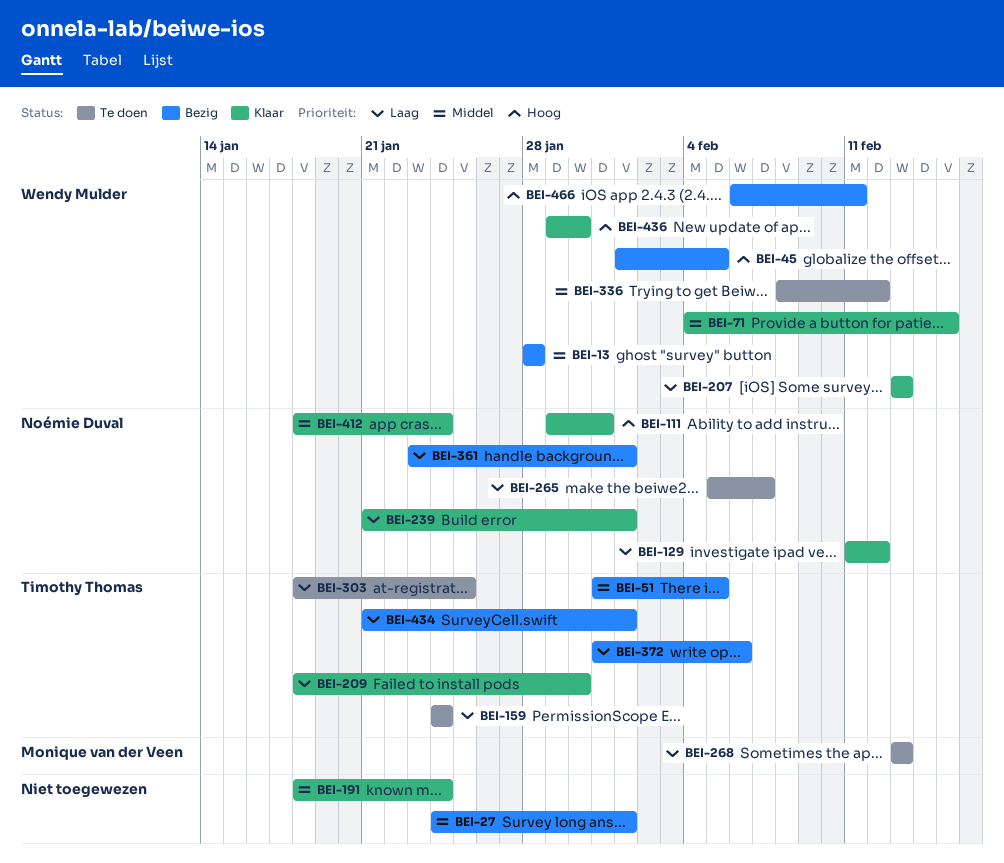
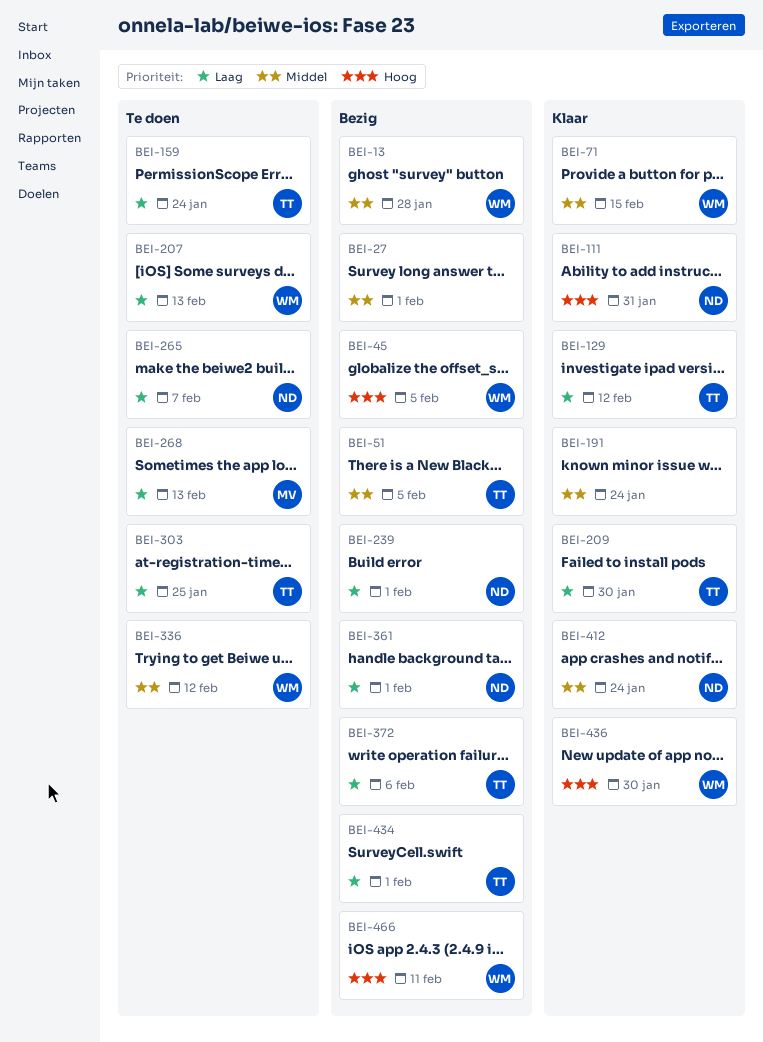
BEI-129, owner: Noémie Duval -> Timothy Thomas
BEI-207, status: Klaar -> Te doen
BEI-239, status: Klaar -> Bezig

